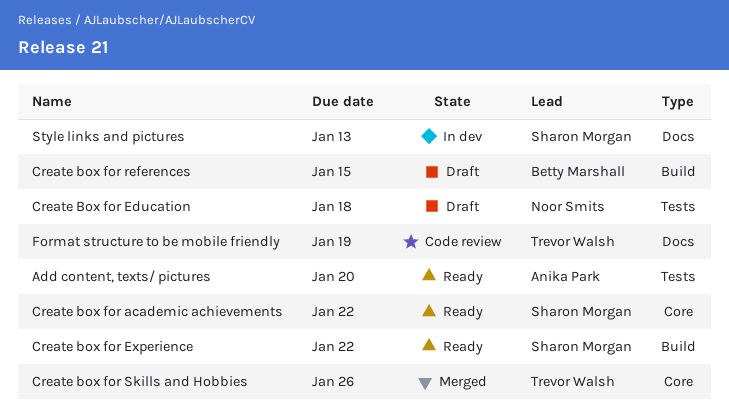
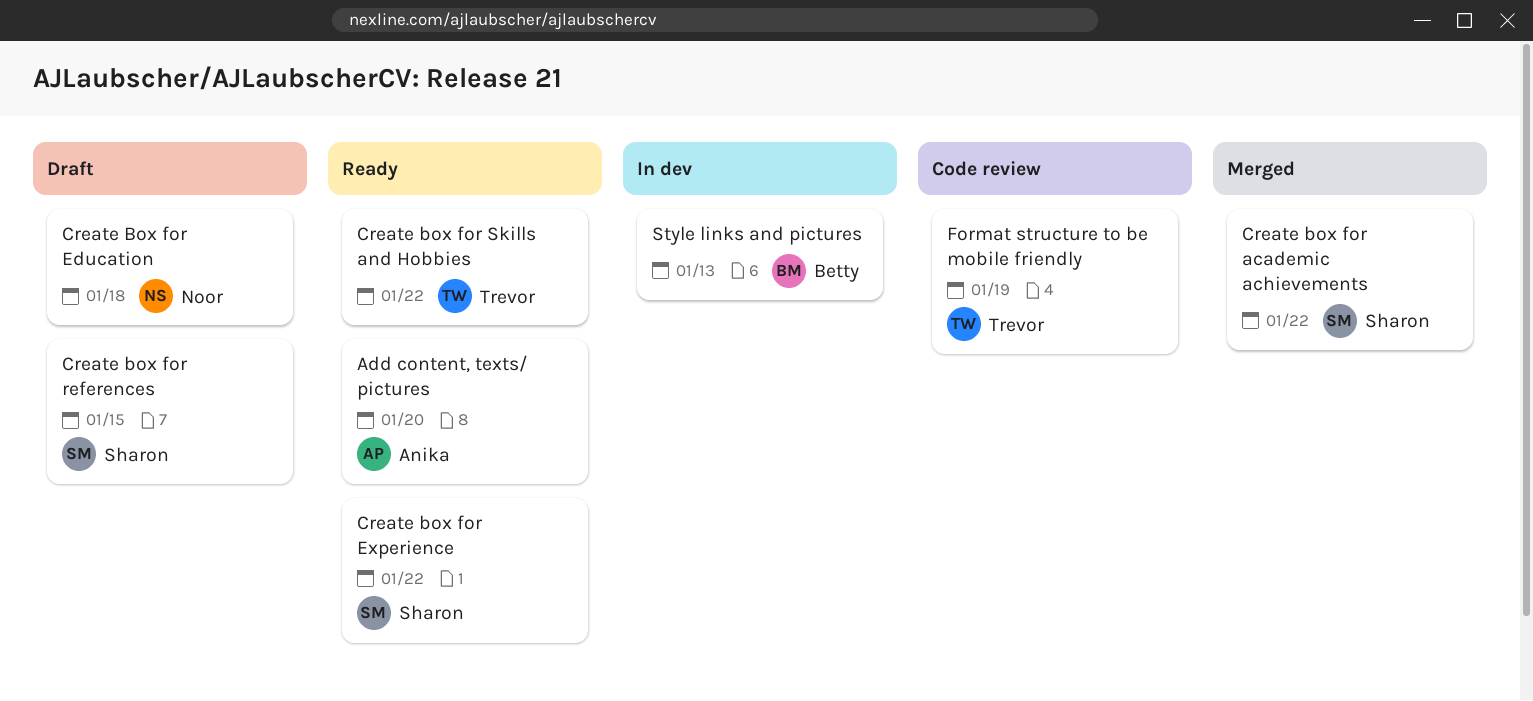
Create box for academic achievements, status: Ready -> Merged
Create box for references, owner: Betty Marshall -> Sharon Morgan
Create box for Skills and Hobbies, status: Merged -> Ready
Create box for Skills and Hobbies, due: Jan 26 -> Jan 22
Style links and pictures, owner: Sharon Morgan -> Betty Marshall

